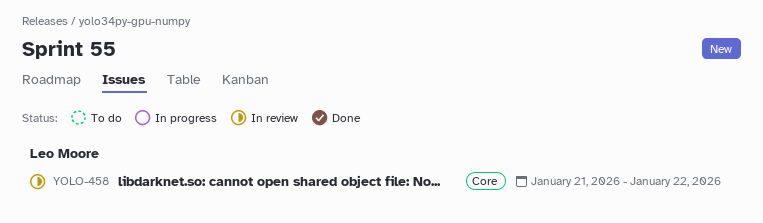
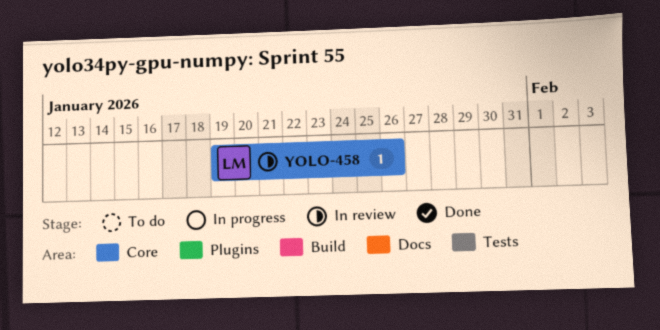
YOLO-458, start: Jan 21 -> Jan 19
YOLO-458, due: Jan 22 -> Jan 26

